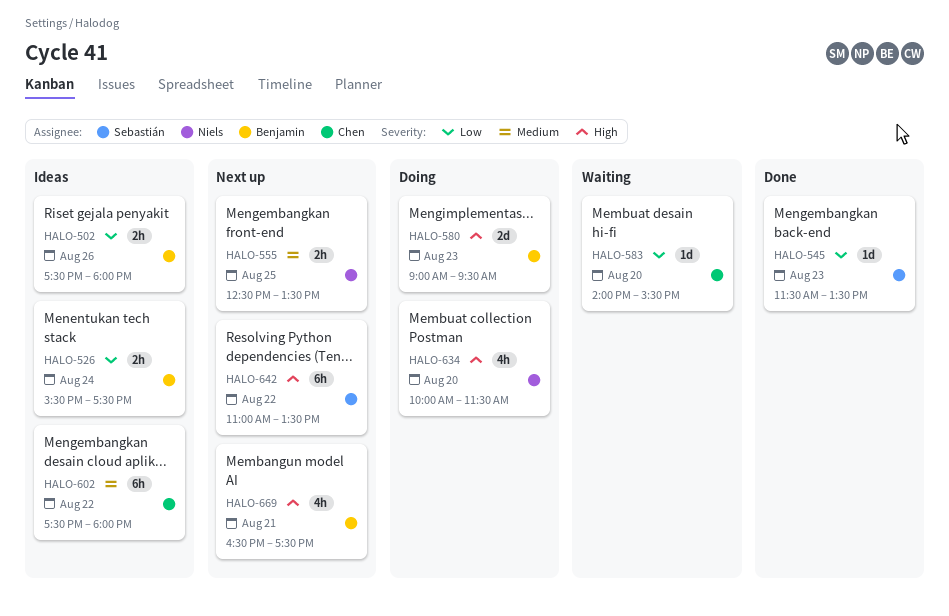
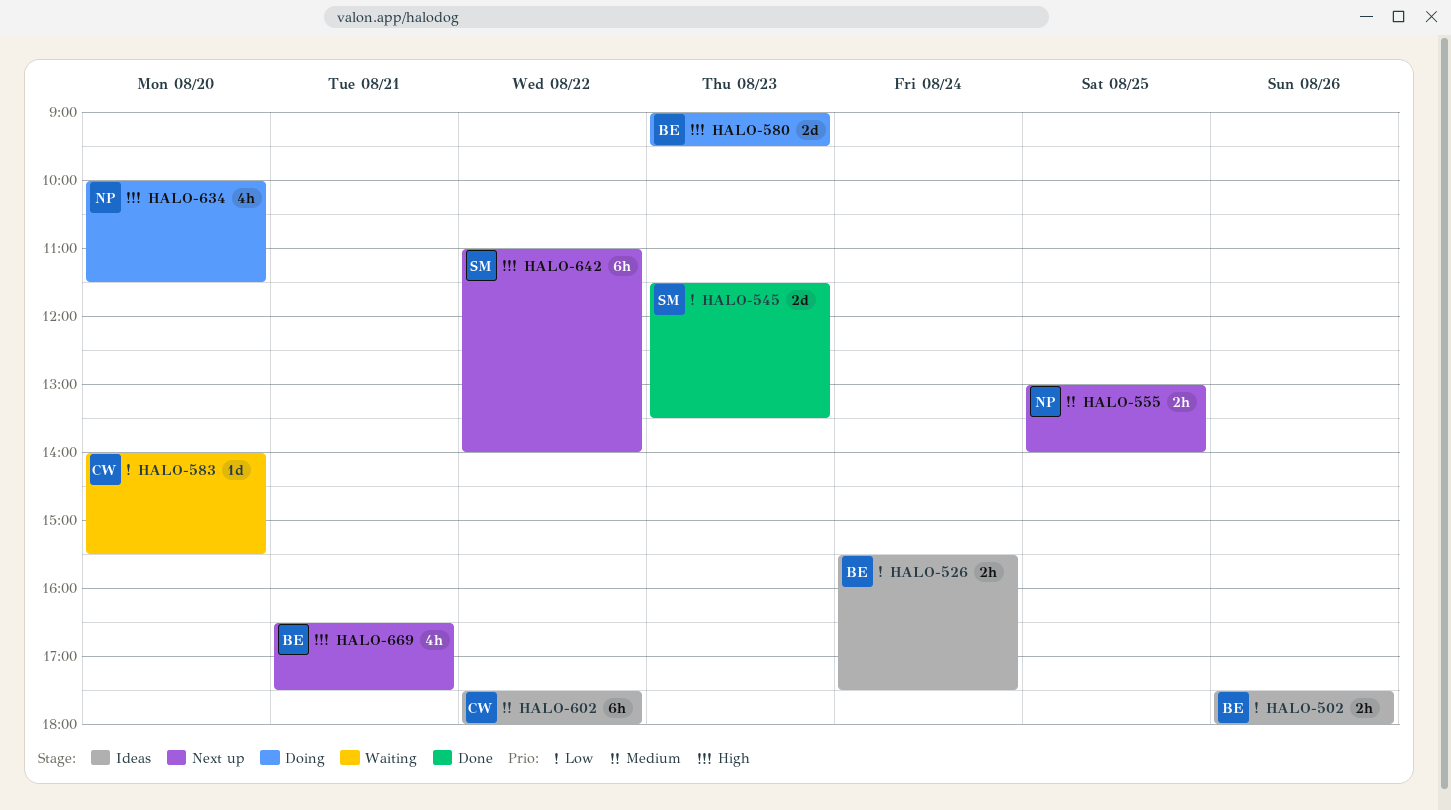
HALO-545, estimate: 1d -> 2d
HALO-555, begins: 12:30 -> 13:00
HALO-555, ends: 13:30 -> 14:00
HALO-642, ends: 13:30 -> 14:00

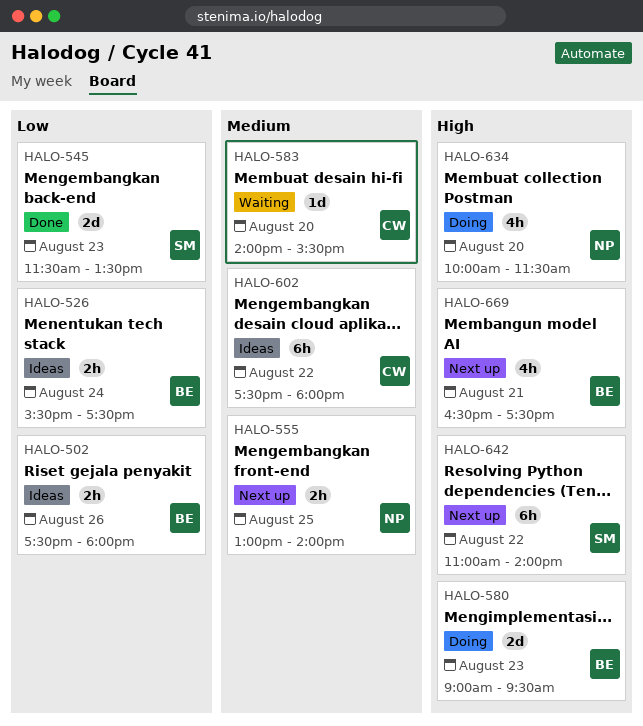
HALO-583, priority: Low -> Medium

